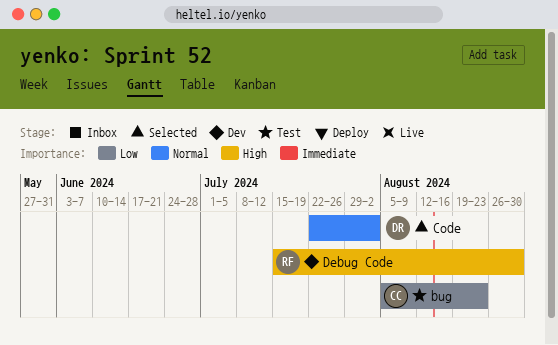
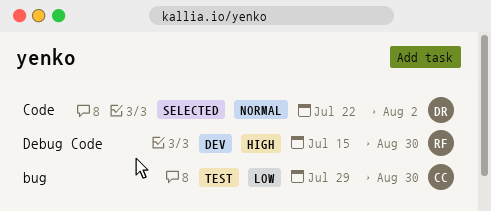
bug, start: Aug 5 -> Jul 29
bug, due: Aug 23 -> Aug 30

